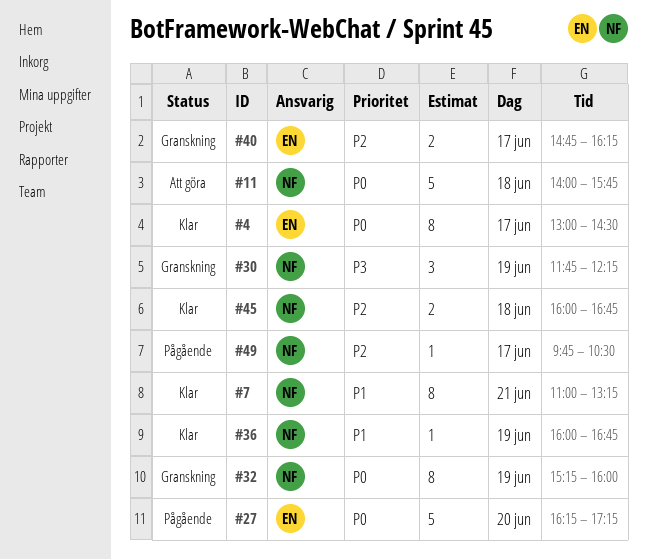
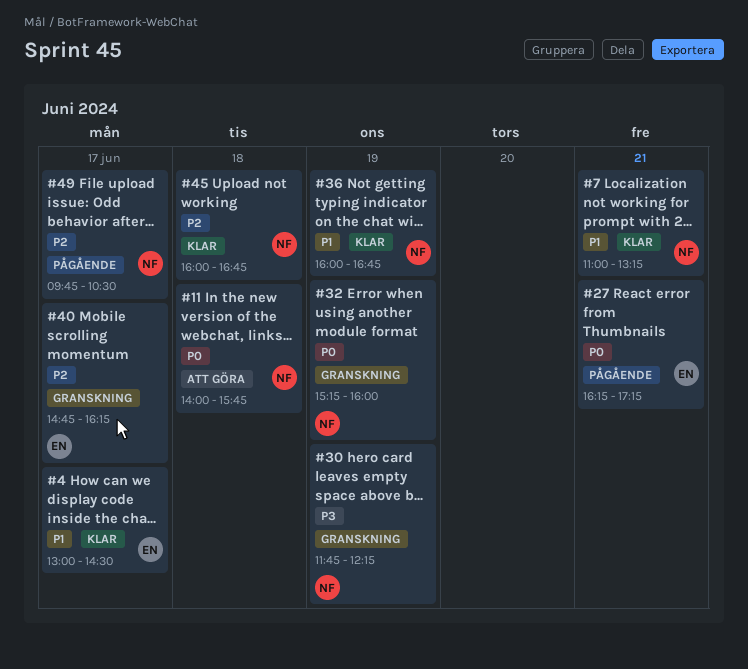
#4, priority: P0 -> P1
#27, day: Jun 20 -> Jun 21

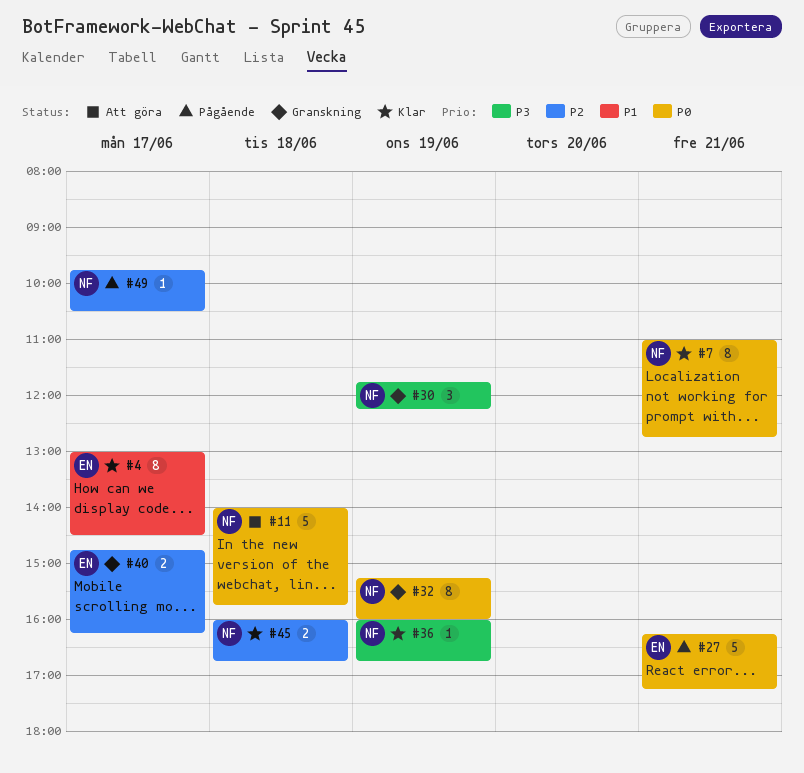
#7, priority: P1 -> P0
#7, ends: 13:15 -> 12:45
#36, priority: P1 -> P3

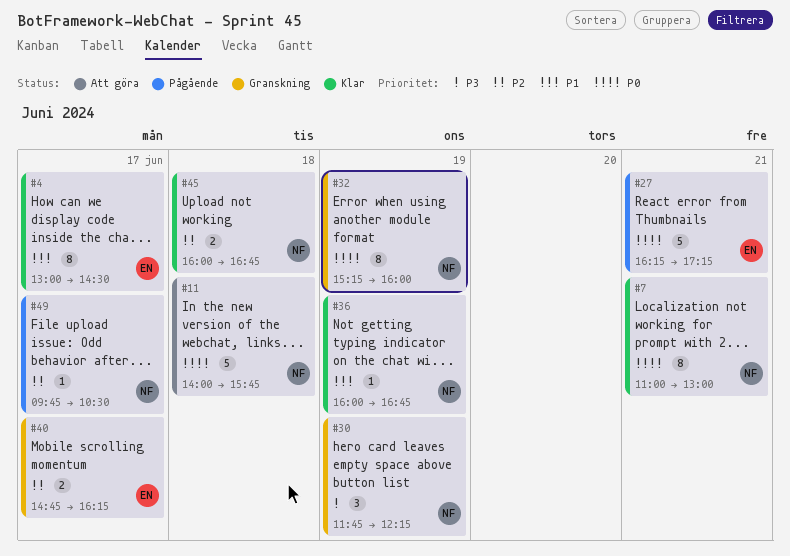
#7, ends: 12:45 -> 13:00
#36, priority: P3 -> P1

